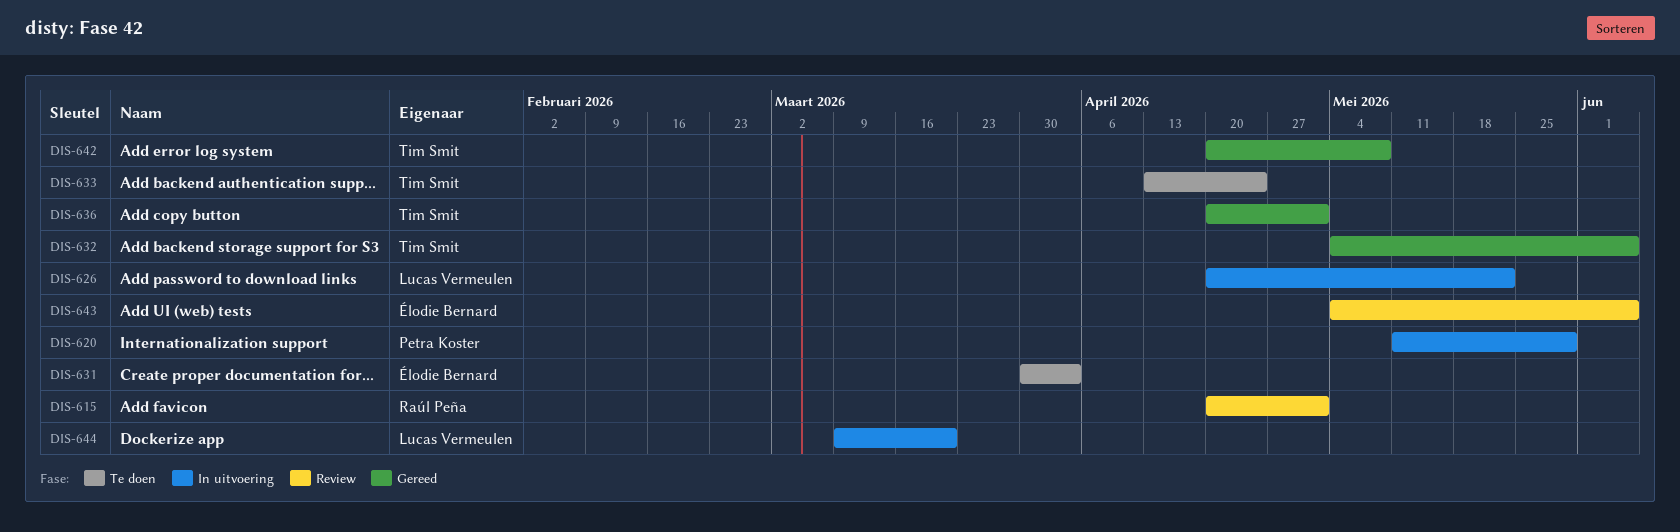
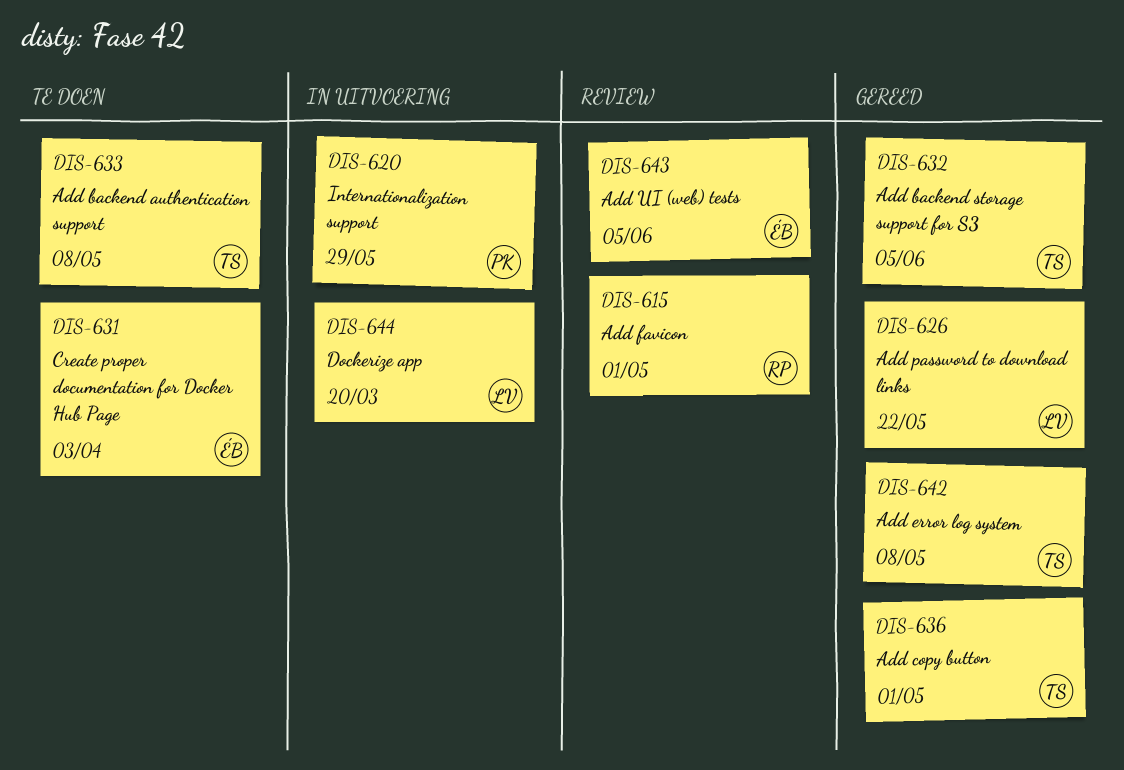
DIS-626, status: In uitvoering -> Gereed
DIS-633, due: Apr 24 -> May 8

